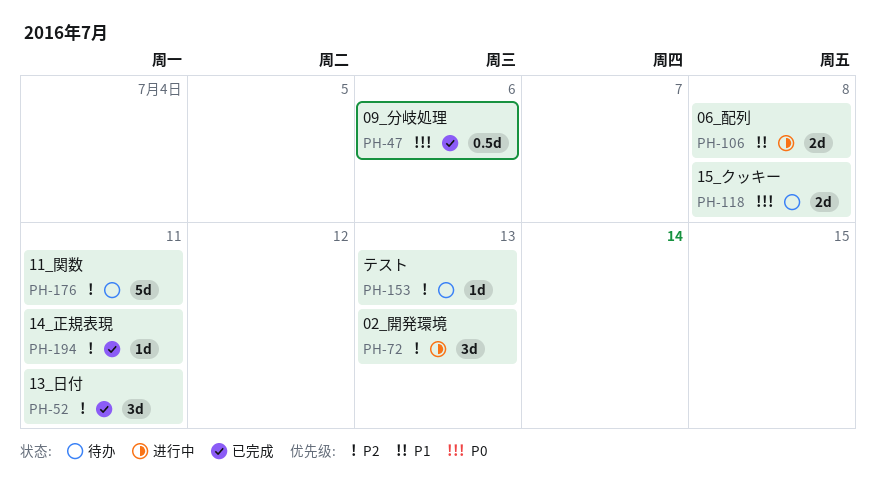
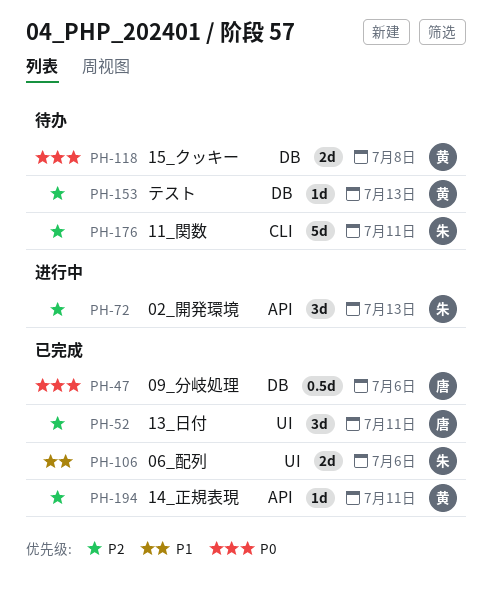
PH-106, status: 进行中 -> 已完成
PH-106, due: Jul 8 -> Jul 6

